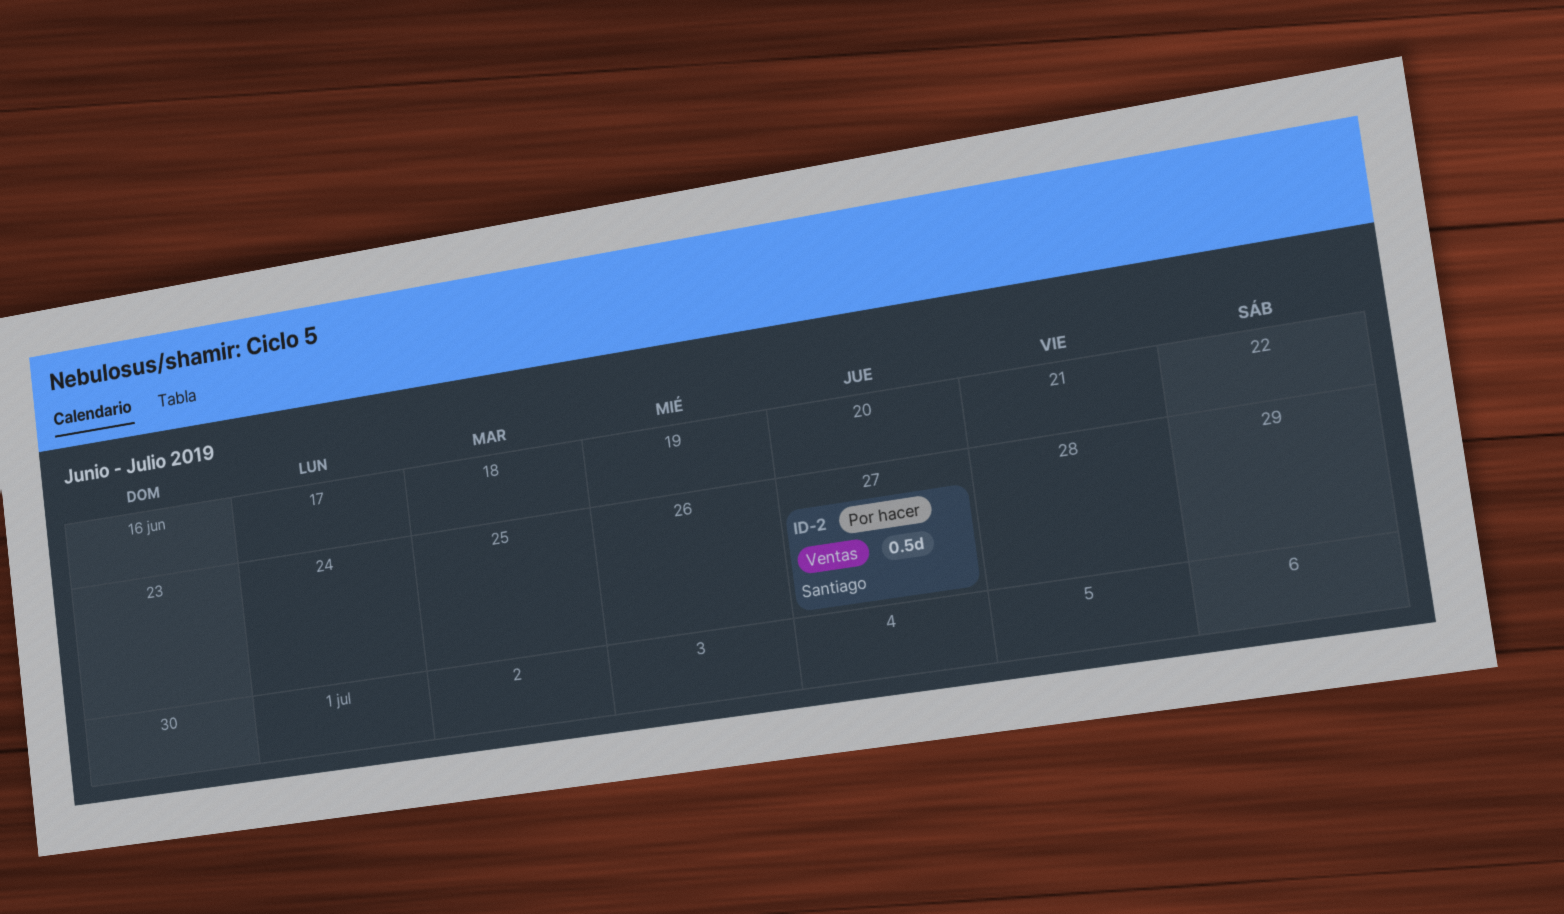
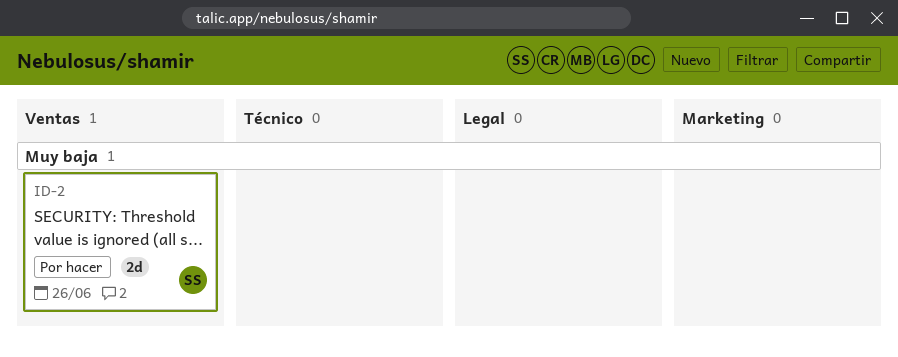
ID-2, estimate: 0.5d -> 2d
ID-2, due: Jun 27 -> Jun 26

